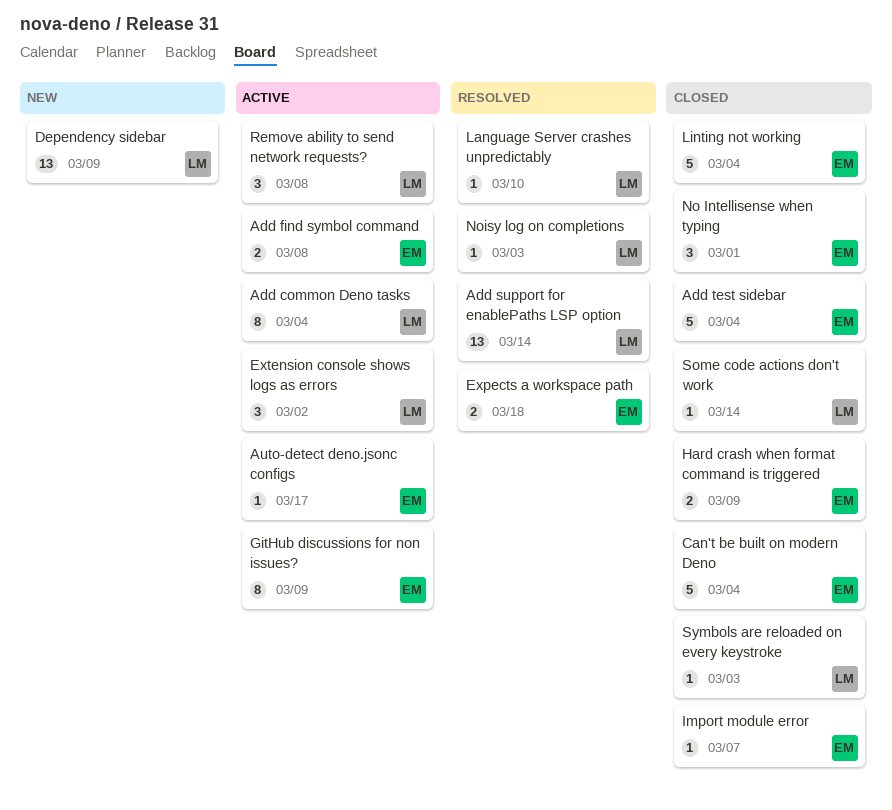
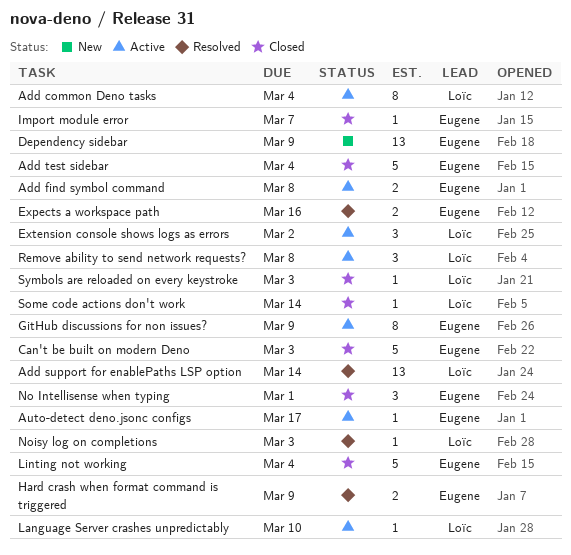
Can't be built on modern Deno, due: Mar 4 -> Mar 3
Dependency sidebar, owner: Loïc -> Eugene
Expects a workspace path, due: Mar 18 -> Mar 16
Hard crash when format command is triggered, status: Closed -> Resolved
Language Server crashes unpredictably, status: Resolved -> Active

